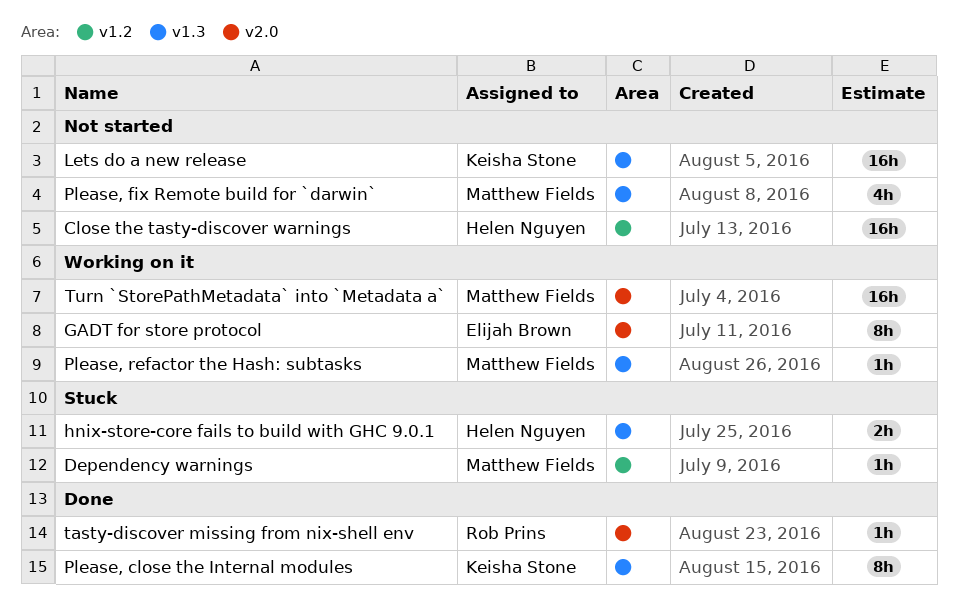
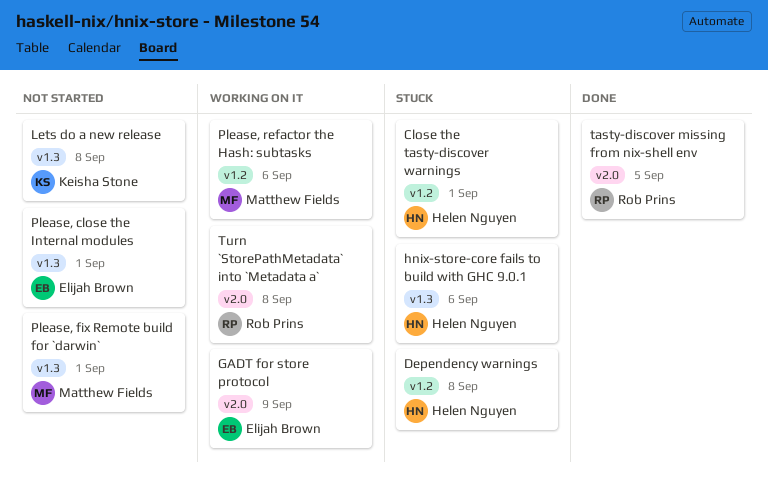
Close the tasty-discover warnings, status: Not started -> Stuck
Dependency warnings, owner: Matthew Fields -> Helen Nguyen
Please, close the Internal modules, status: Done -> Not started
Please, close the Internal modules, owner: Keisha Stone -> Elijah Brown
Please, refactor the Hash: subtasks, label: v1.3 -> v1.2
Turn `StorePathMetadata` into `Metadata a`, owner: Matthew Fields -> Rob Prins

